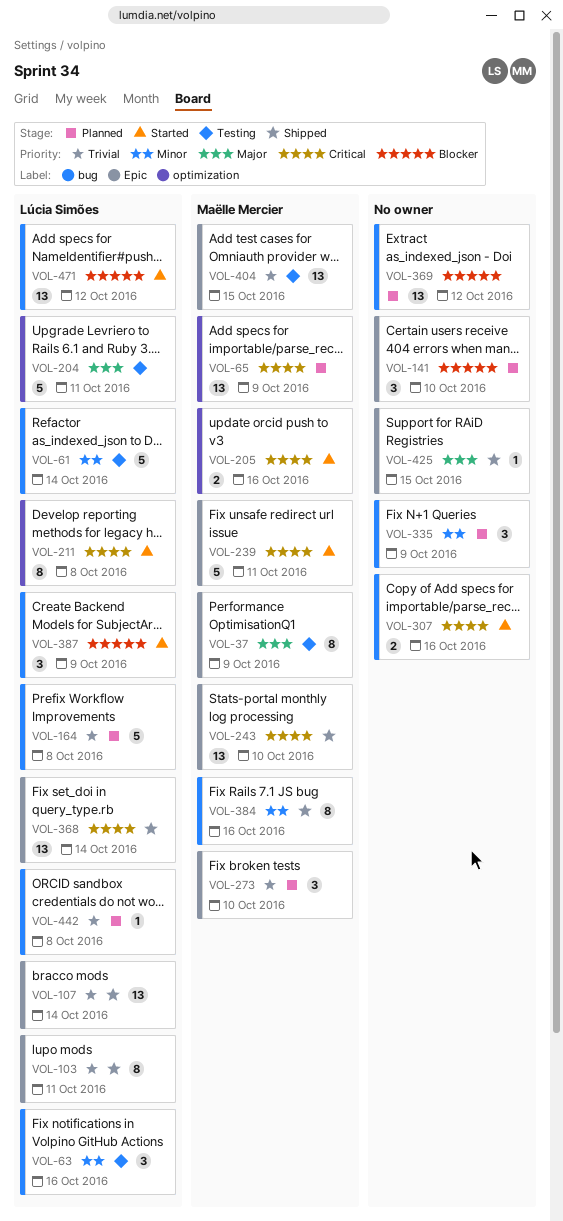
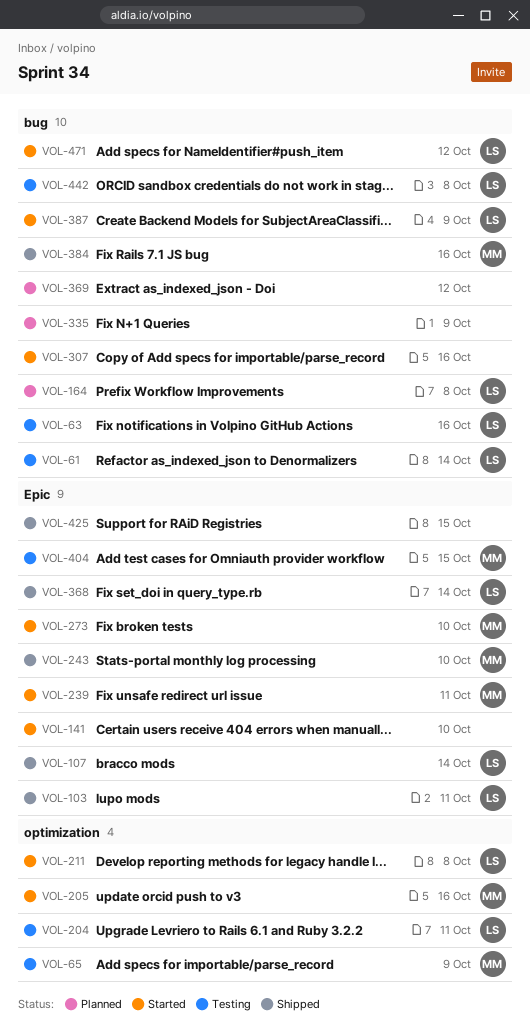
VOL-37: present -> none
VOL-65, status: Planned -> Testing
VOL-141, status: Planned -> Started
VOL-273, status: Planned -> Started
VOL-442, status: Planned -> Testing

